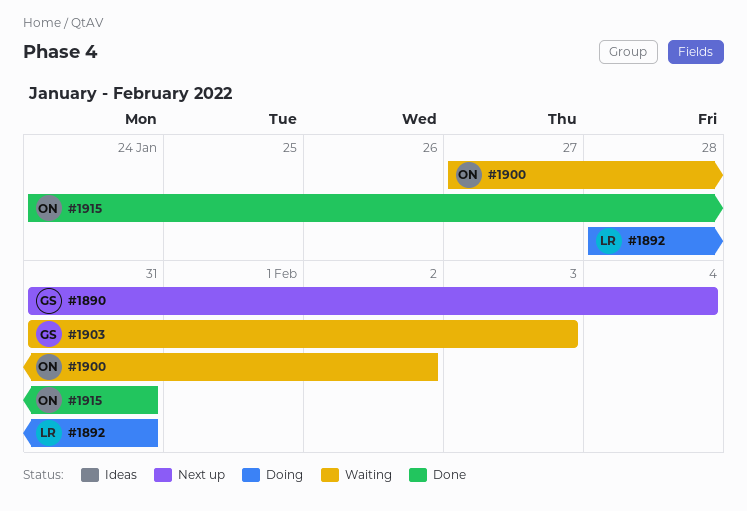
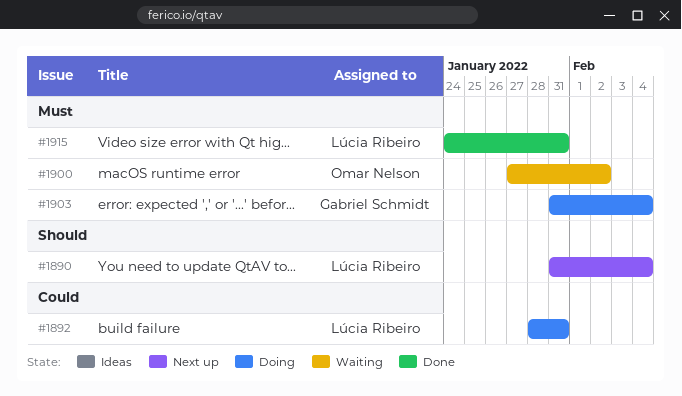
#1890, owner: Gabriel Schmidt -> Lúcia Ribeiro
#1903, status: Waiting -> Doing
#1903, due: Feb 3 -> Feb 4
#1915, owner: Omar Nelson -> Lúcia Ribeiro

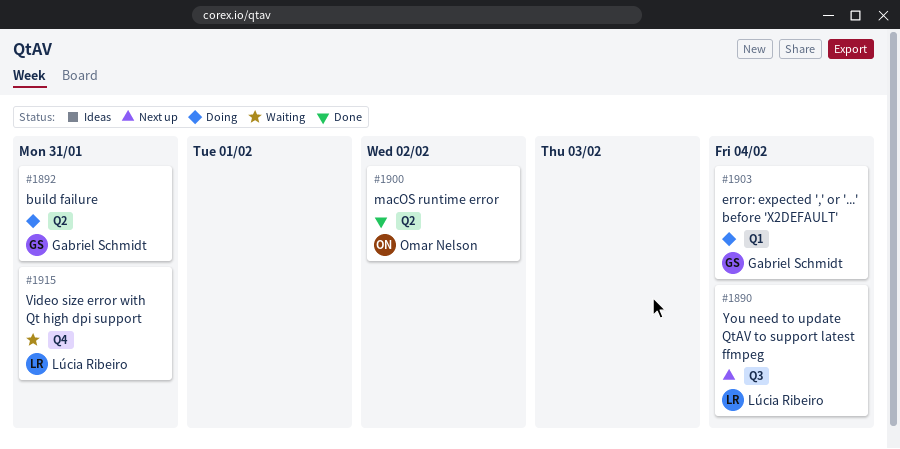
#1892, owner: Lúcia Ribeiro -> Gabriel Schmidt
#1900, status: Waiting -> Done
#1915, status: Done -> Waiting

